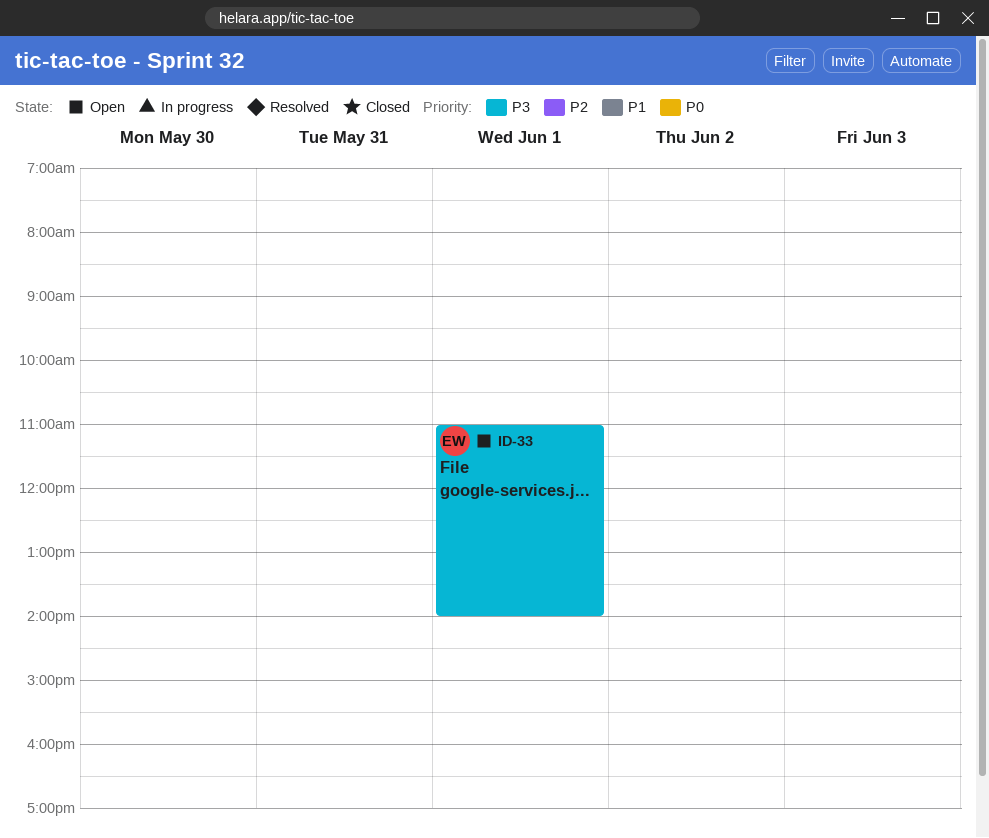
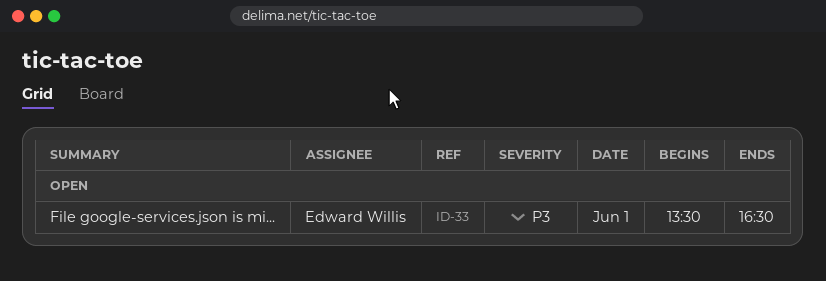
ID-33, begins: 11:00 -> 13:30
ID-33, ends: 14:00 -> 16:30

